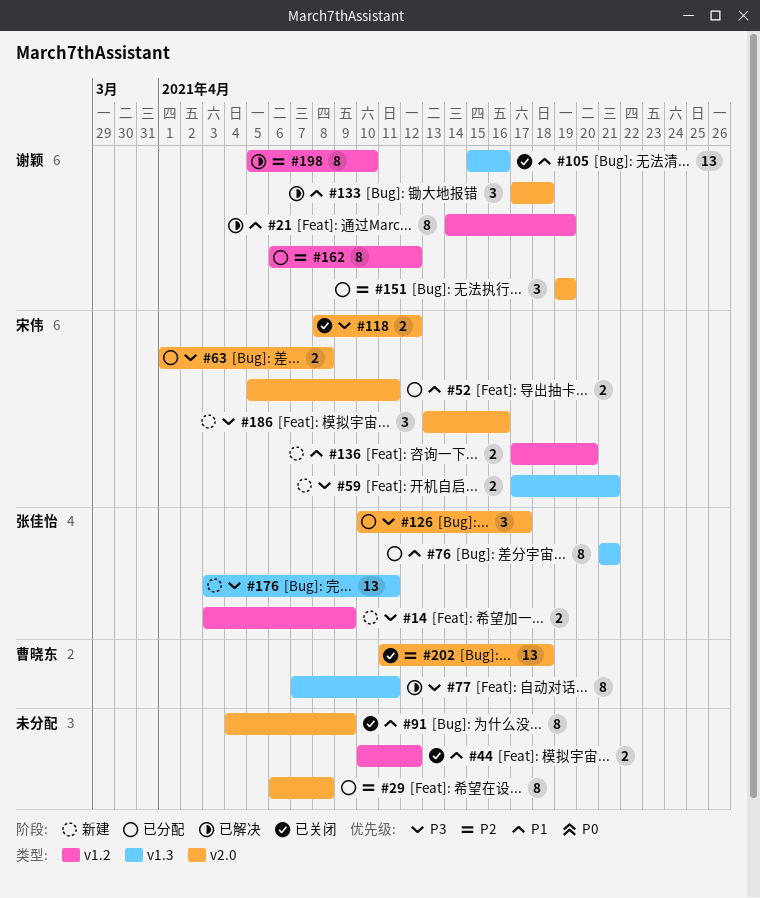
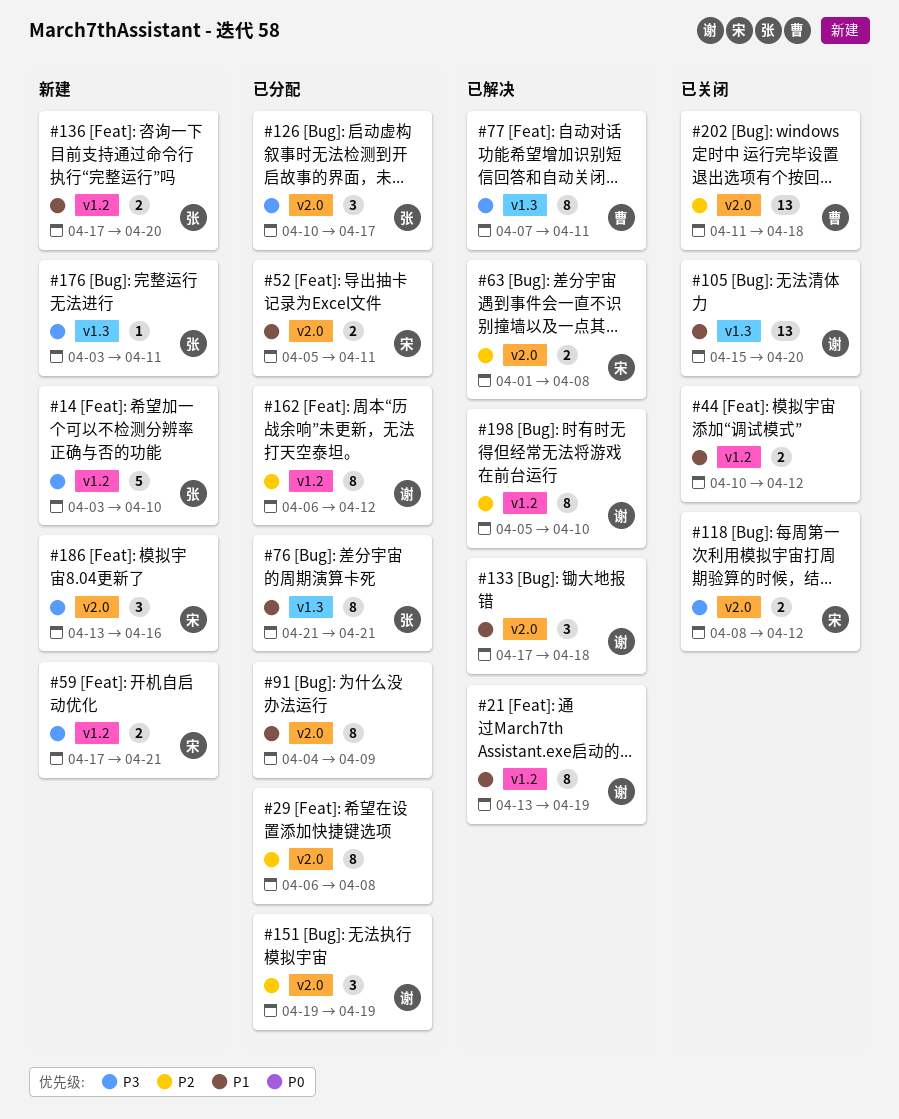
#14, estimate: 2 -> 5
#14, due: Apr 9 -> Apr 10
#21, start: Apr 14 -> Apr 13
#59, label: v1.3 -> v1.2
#63, status: 已分配 -> 已解决
#63, priority: P3 -> P2
#91, status: 已关闭 -> 已分配
#105, due: Apr 16 -> Apr 20
#136, owner: 宋伟 -> 张佳怡
#176, estimate: 13 -> 1

